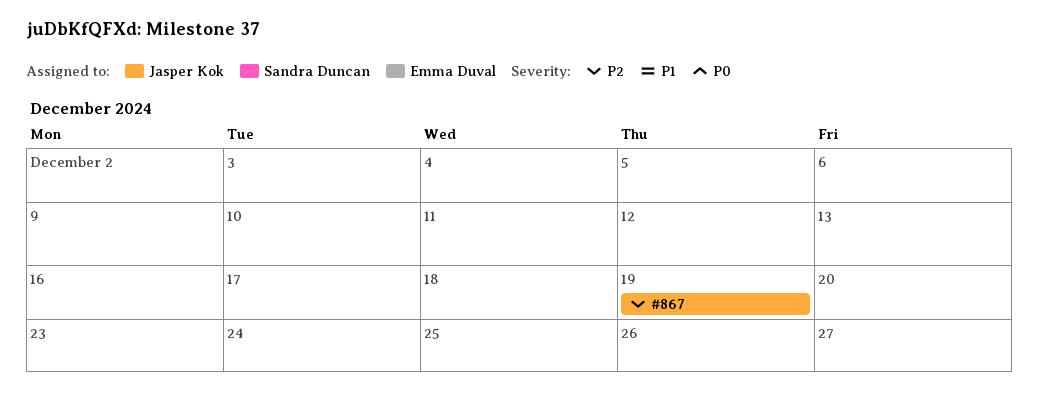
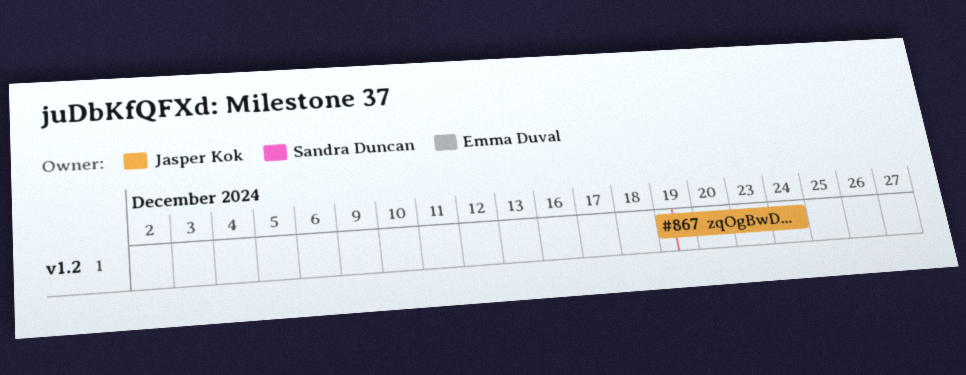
#867, due: Dec 19 -> Dec 24

